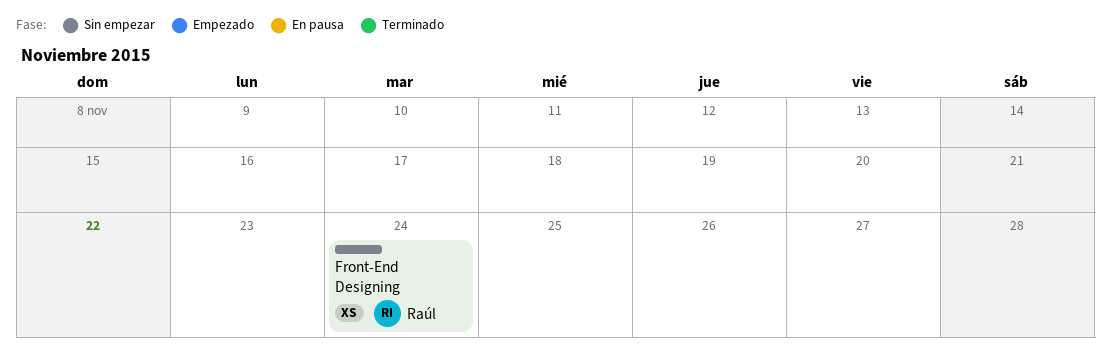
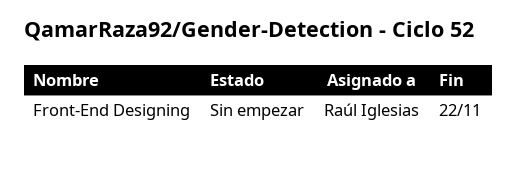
Front-End Designing, due: Nov 24 -> Nov 22

